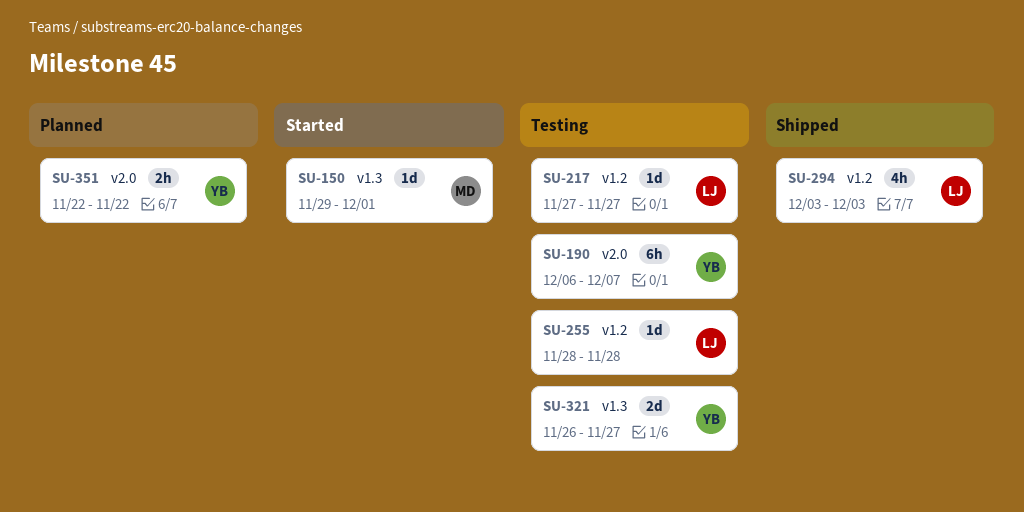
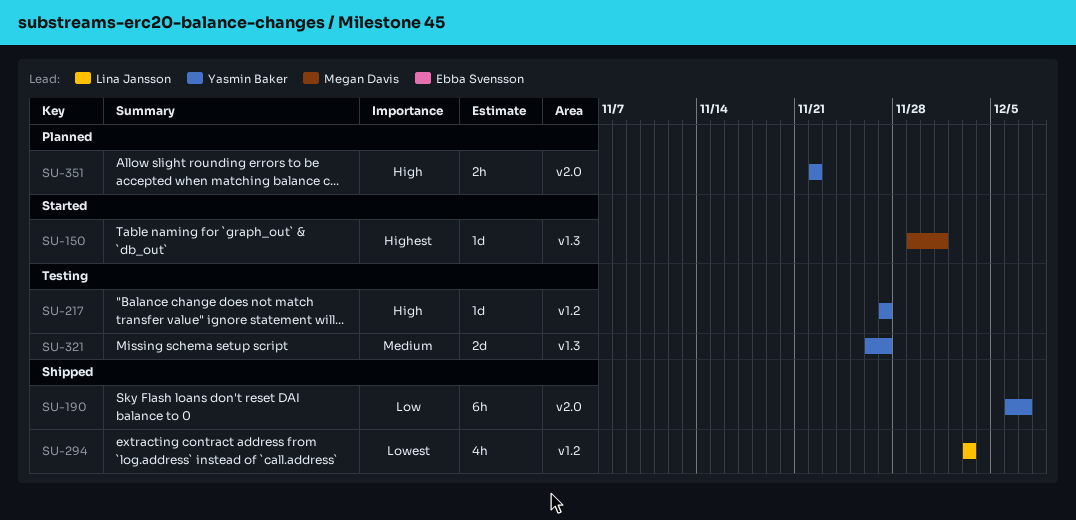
SU-190, status: Testing -> Shipped
SU-217, owner: Lina Jansson -> Yasmin Baker
SU-255: present -> none

